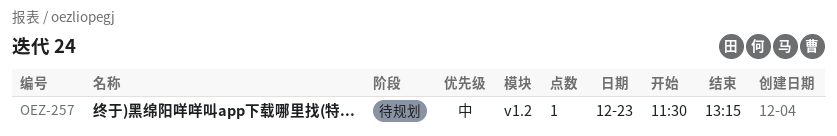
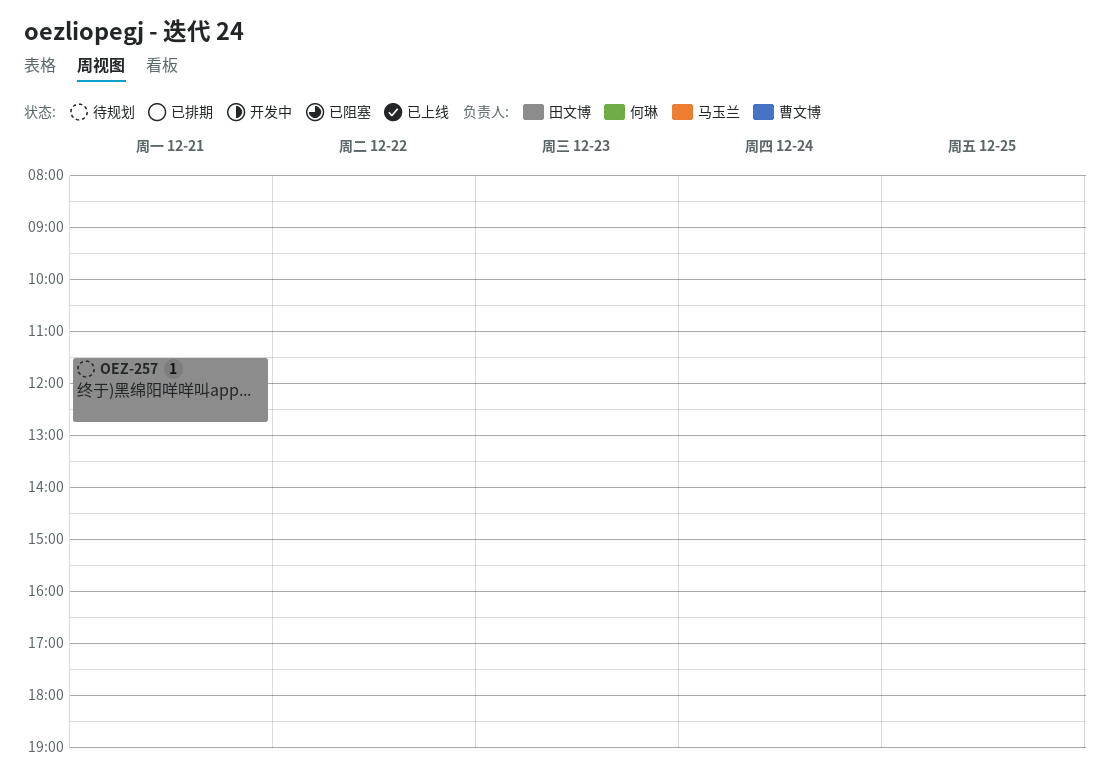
OEZ-257, day: Dec 23 -> Dec 21
OEZ-257, ends: 13:15 -> 12:45

